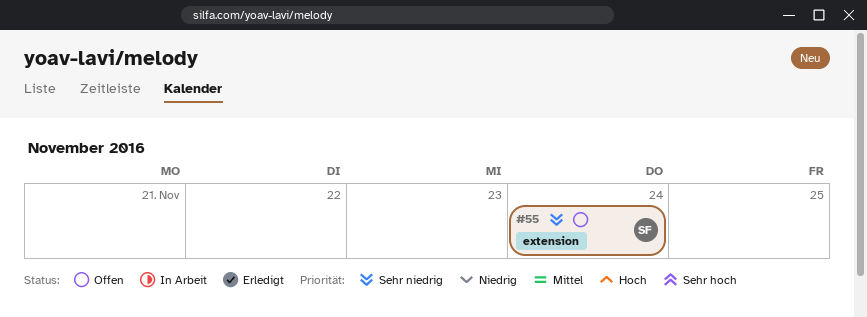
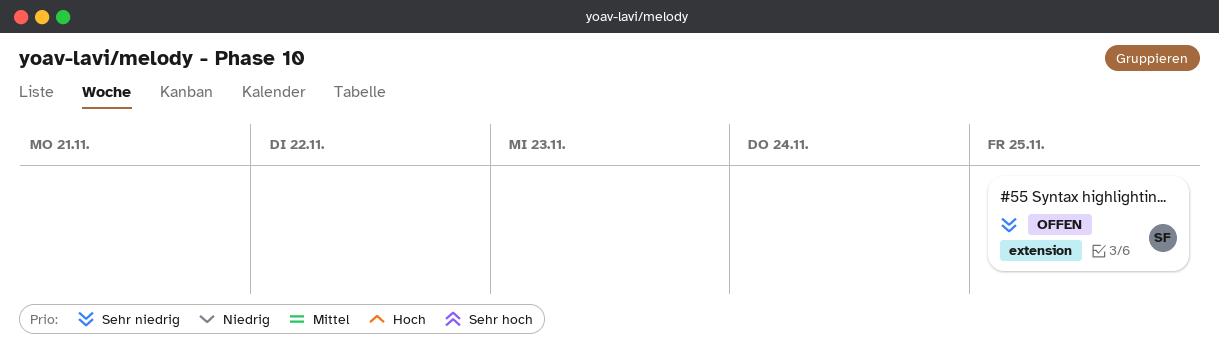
#55, due: Nov 24 -> Nov 25

